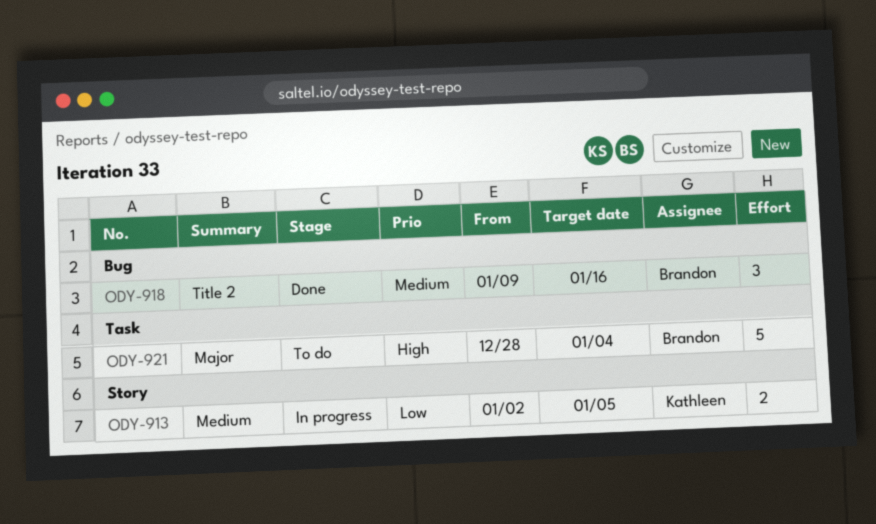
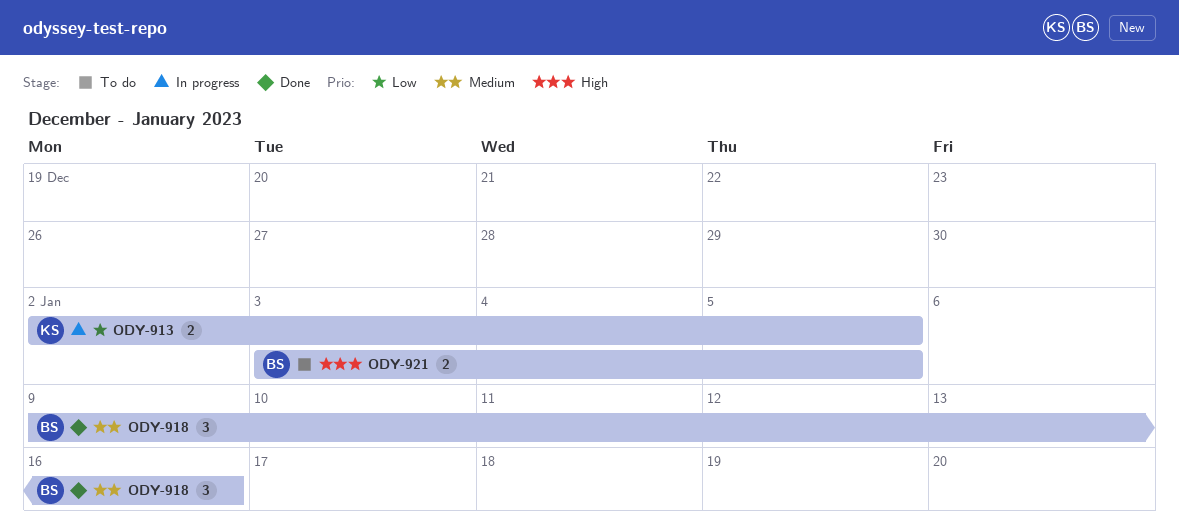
ODY-921, estimate: 5 -> 2
ODY-921, start: Dec 28 -> Jan 3
ODY-921, due: Jan 4 -> Jan 5

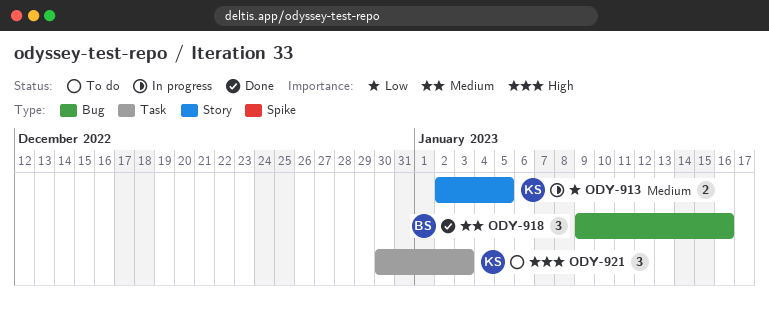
ODY-921, owner: BS -> KS
ODY-921, estimate: 2 -> 3
ODY-921, start: Jan 3 -> Dec 30
ODY-921, due: Jan 5 -> Jan 3

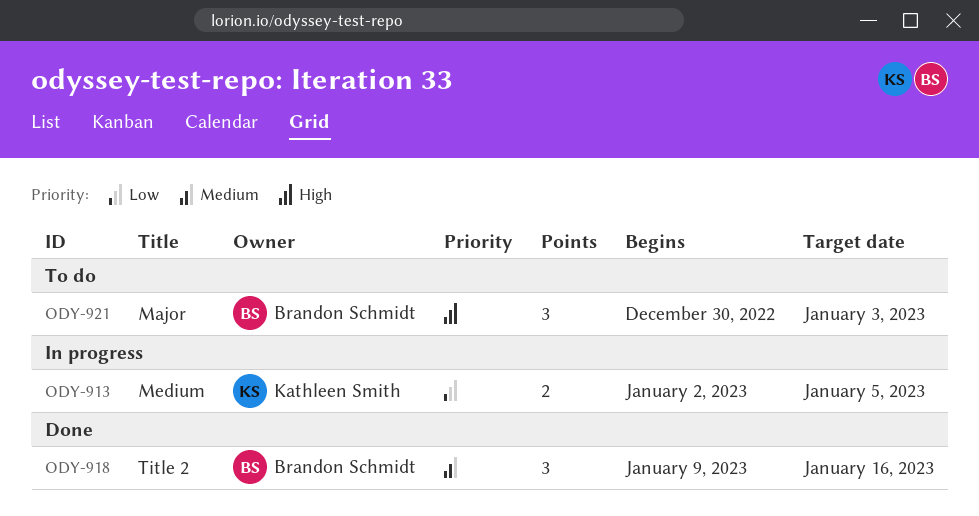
ODY-921, owner: Kathleen Smith -> Brandon Schmidt

